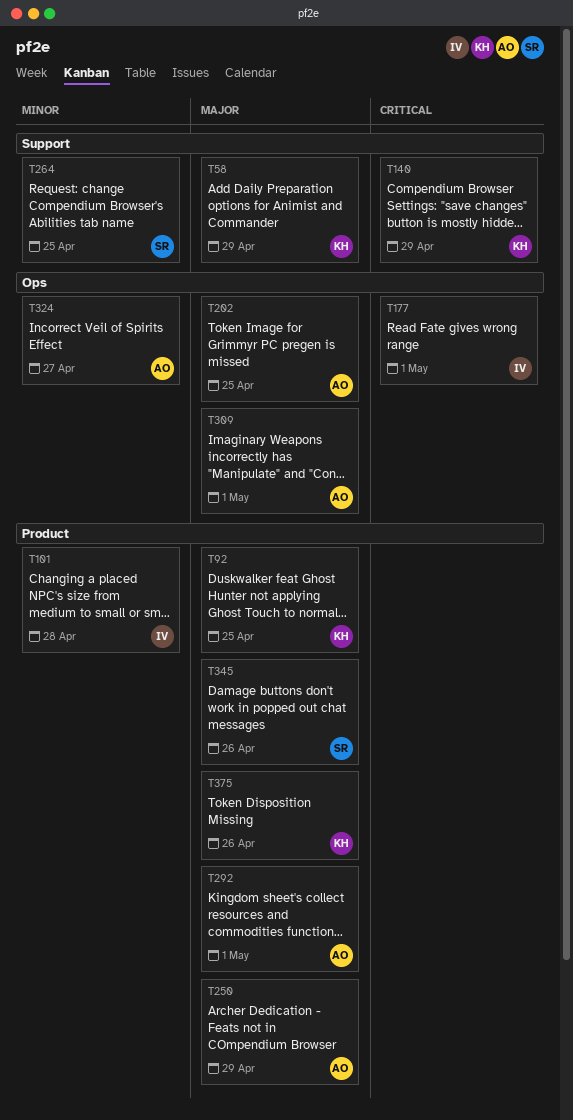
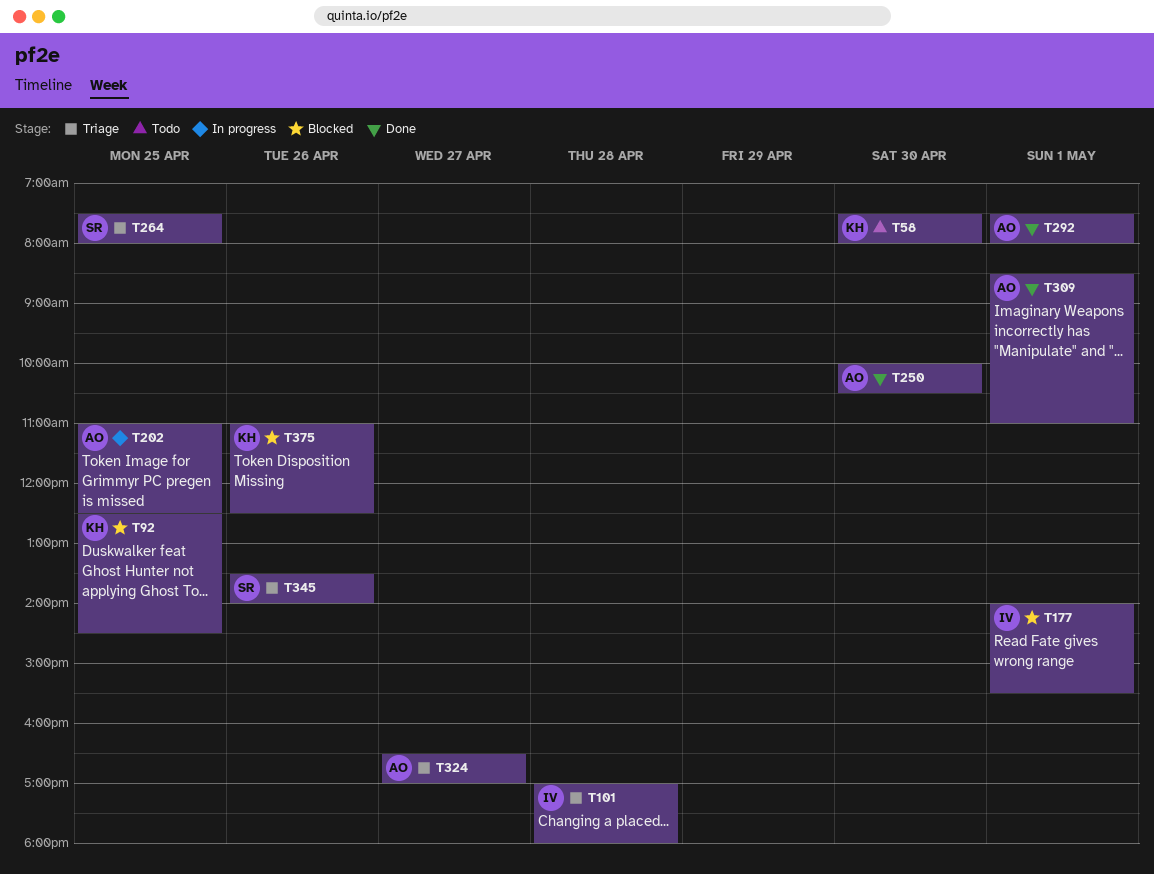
T58, day: Apr 29 -> Apr 30
T140: present -> none
T250, day: Apr 29 -> Apr 30

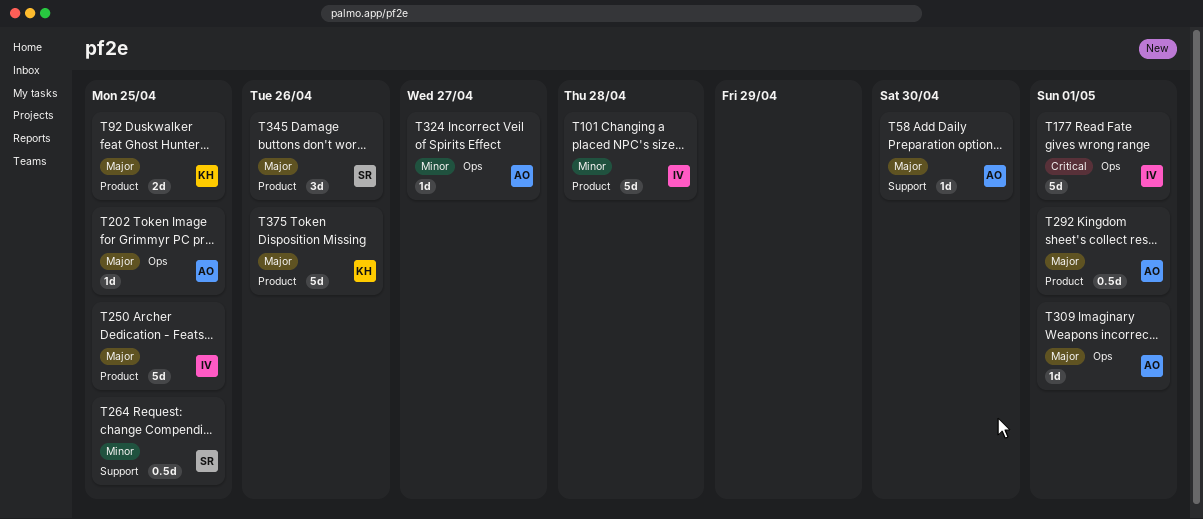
T58, owner: KH -> AO
T250, owner: AO -> IV
T250, day: Apr 30 -> Apr 25

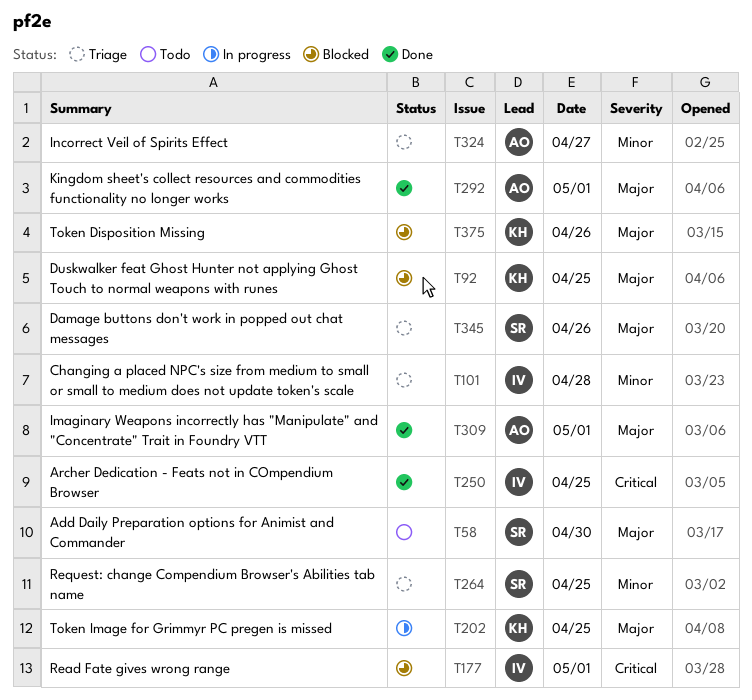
T58, owner: AO -> SR
T202, owner: AO -> KH
T250, priority: Major -> Critical

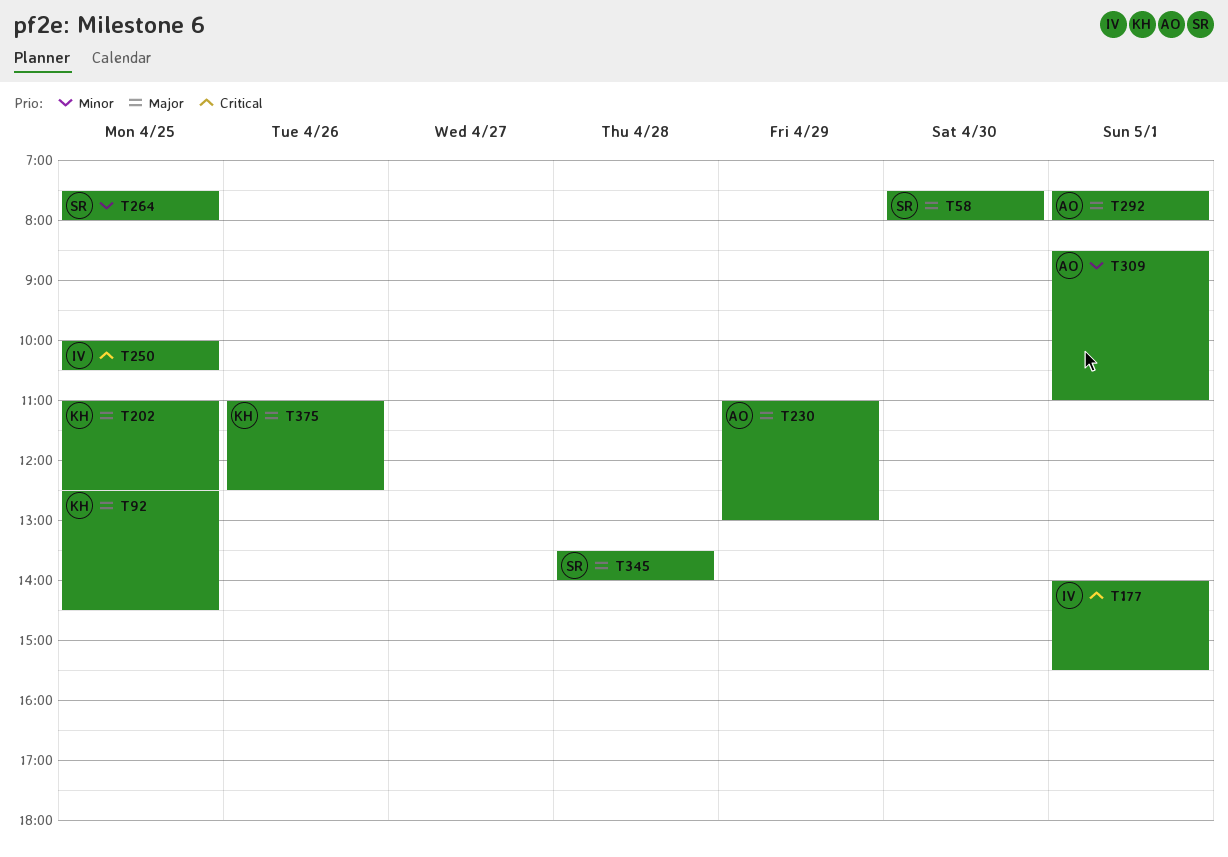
T101: present -> none
T230: none -> present
T309, priority: Major -> Minor
T324: present -> none
T345, day: Apr 26 -> Apr 28

